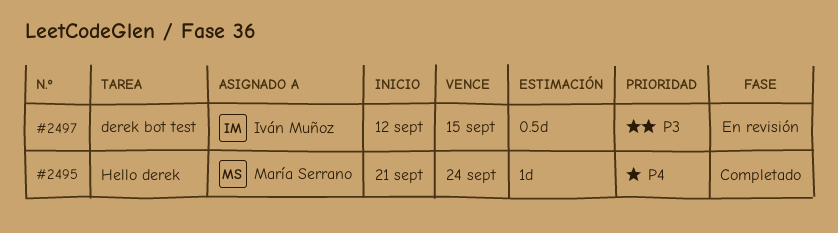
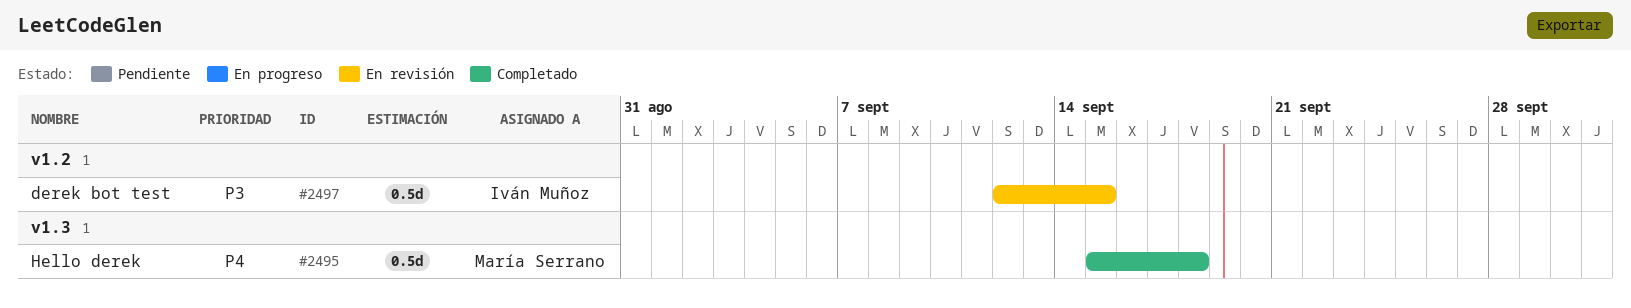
#2495, estimate: 1d -> 0.5d
#2495, start: Sep 21 -> Sep 15
#2495, due: Sep 24 -> Sep 18

